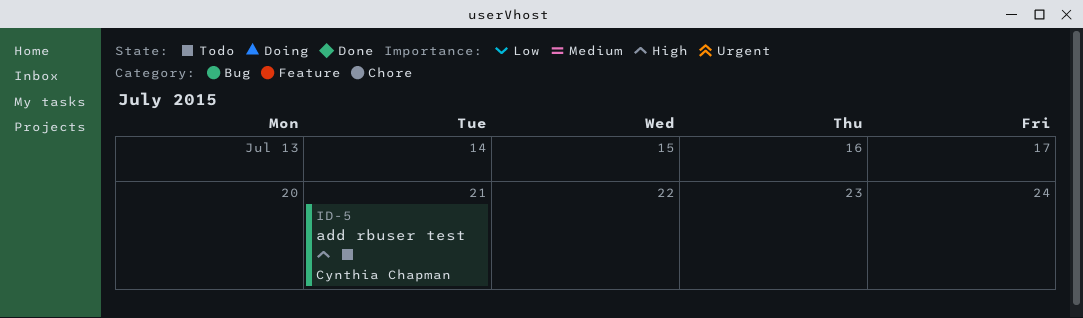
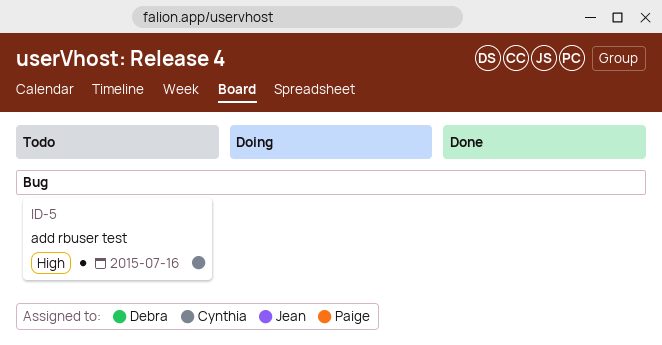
ID-5, due: Jul 21 -> Jul 16

